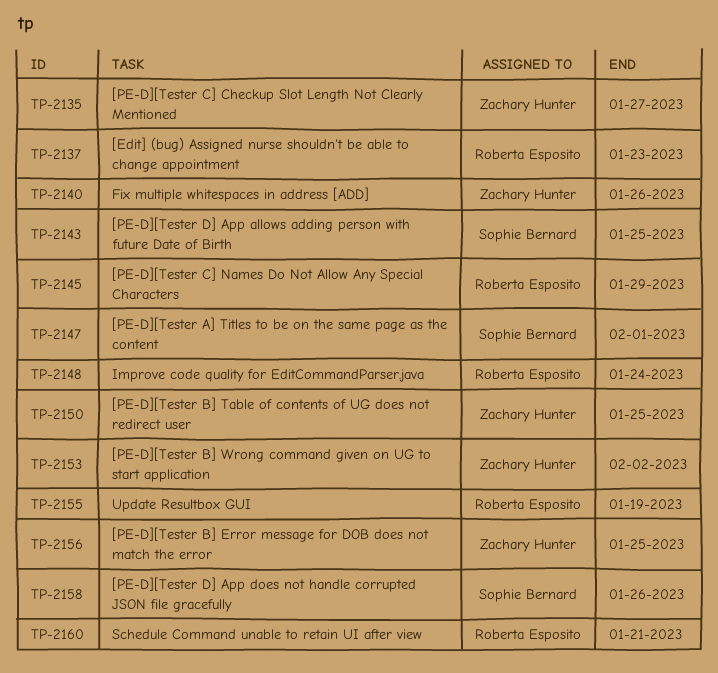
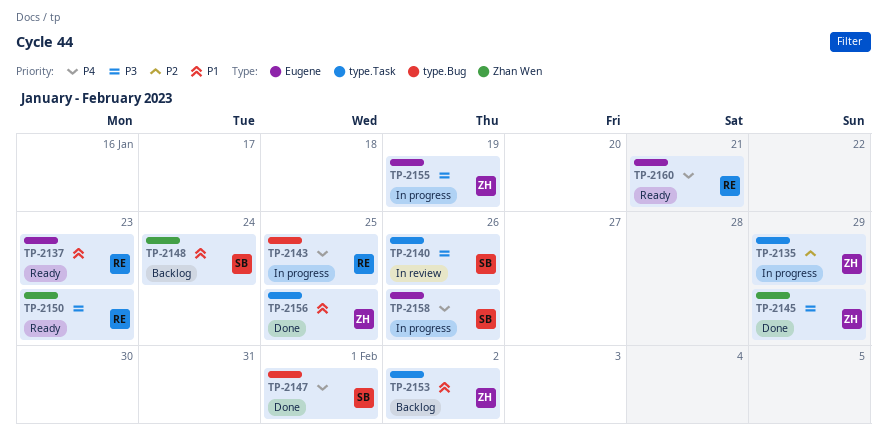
TP-2135, due: Jan 27 -> Jan 29
TP-2140, owner: Zachary Hunter -> Sophie Bernard
TP-2143, owner: Sophie Bernard -> Roberta Esposito
TP-2145, owner: Roberta Esposito -> Zachary Hunter
TP-2148, owner: Roberta Esposito -> Sophie Bernard
TP-2150, owner: Zachary Hunter -> Roberta Esposito
TP-2150, due: Jan 25 -> Jan 23
TP-2155, owner: Roberta Esposito -> Zachary Hunter

